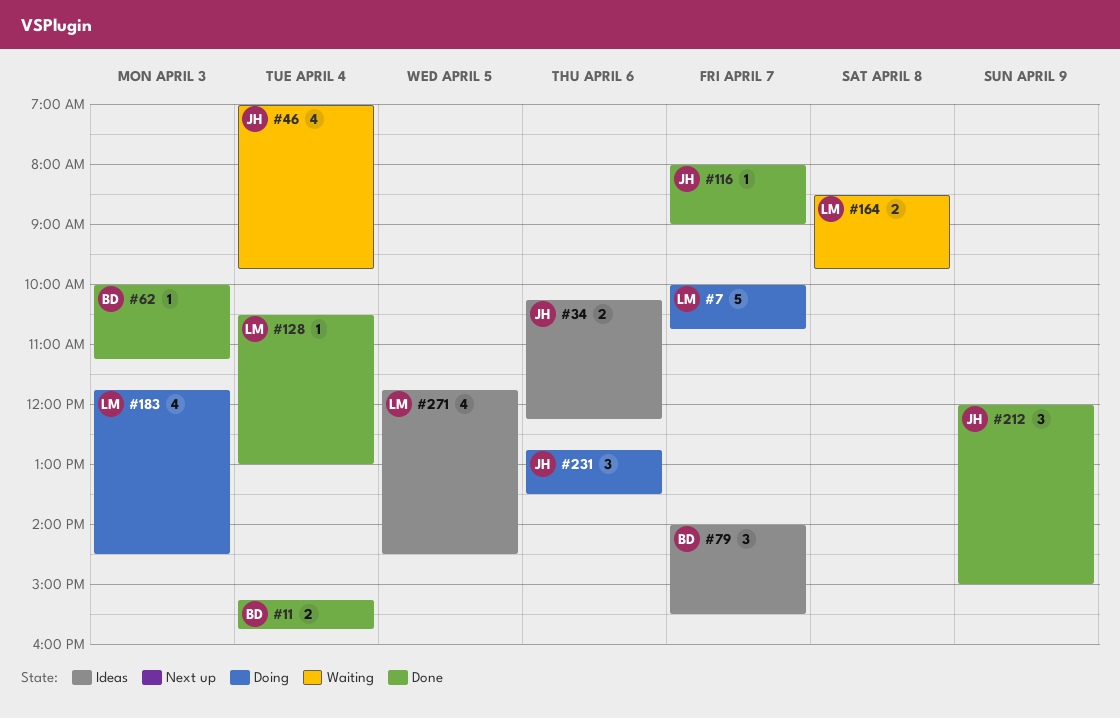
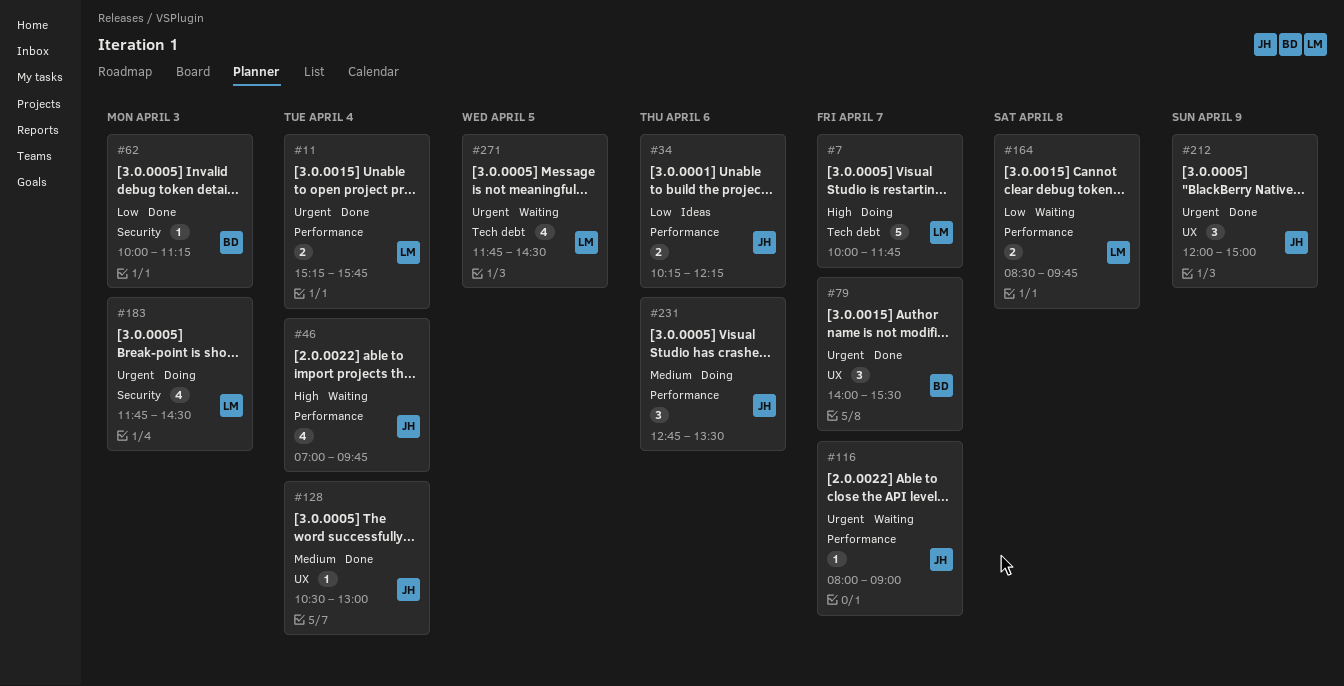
#7, ends: 10:45 -> 11:45
#11, owner: BD -> LM
#79, status: Ideas -> Done
#116, status: Done -> Waiting
#128, owner: LM -> JH
#271, status: Ideas -> Waiting

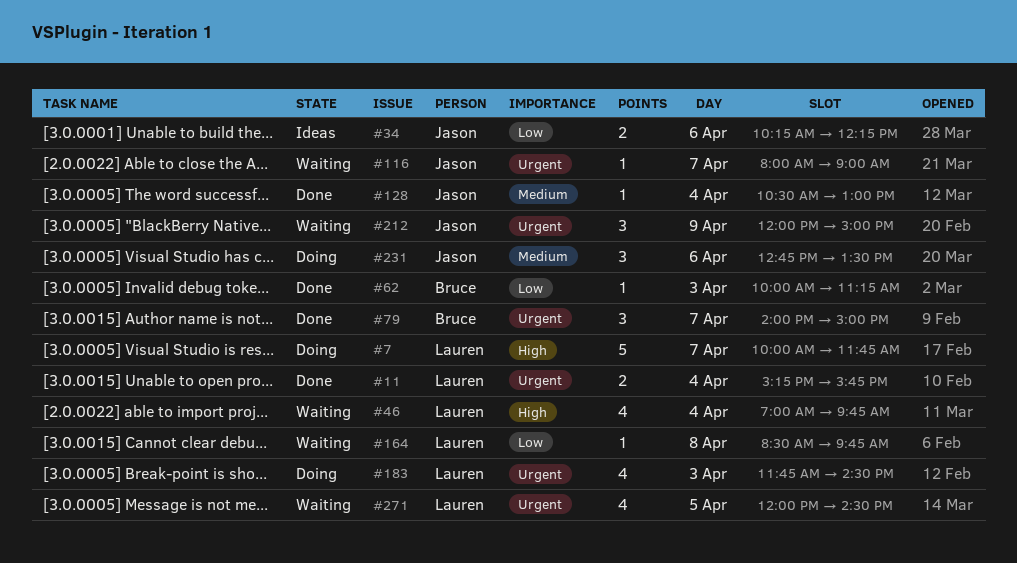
#46, owner: Jason -> Lauren
#79, ends: 15:30 -> 15:00
#164, estimate: 2 -> 1
#212, status: Done -> Waiting
#271, begins: 11:45 -> 12:00

